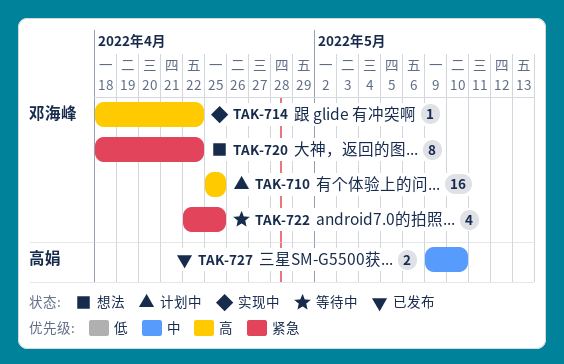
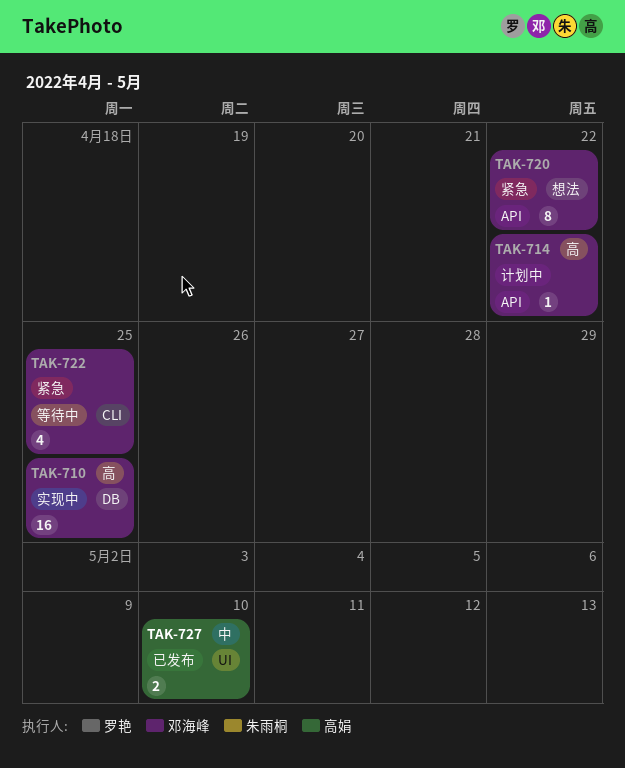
TAK-710, status: 计划中 -> 实现中
TAK-714, status: 实现中 -> 计划中

